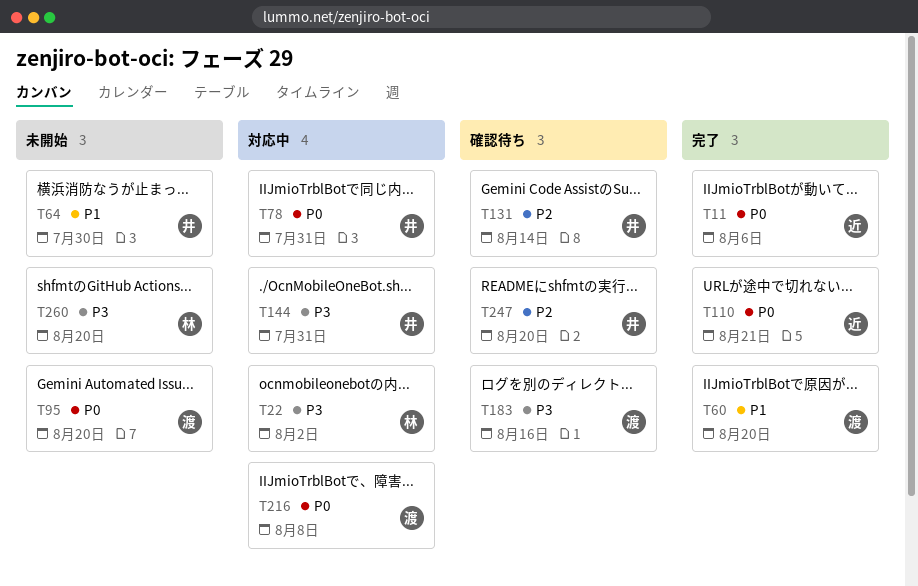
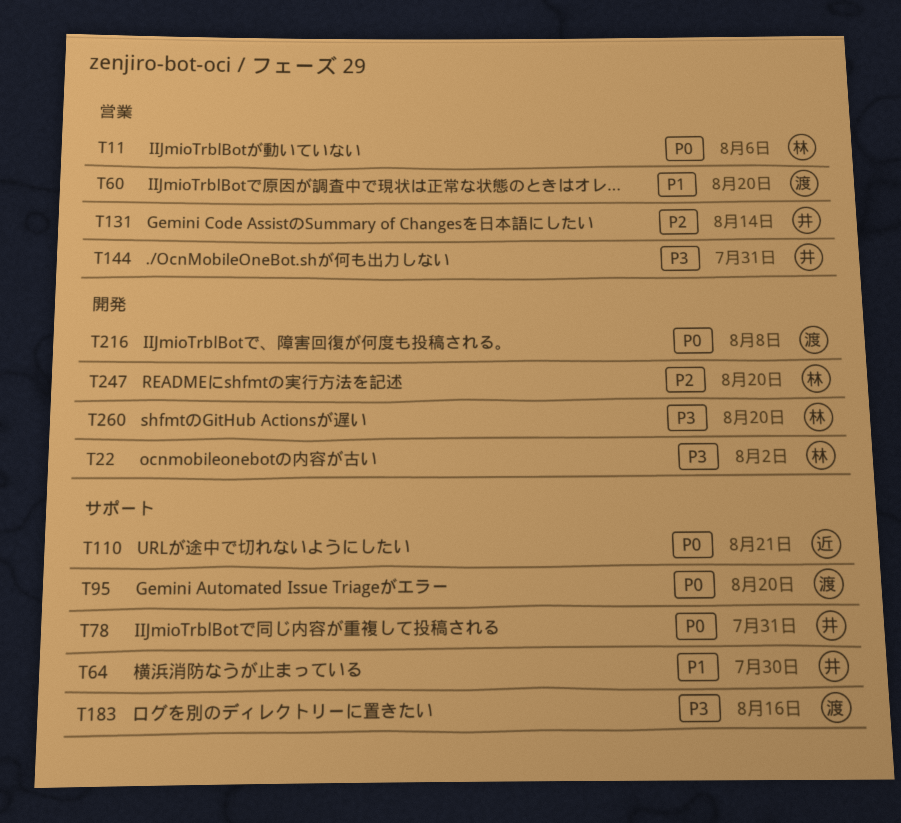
T11, owner: 近 -> 林
T247, owner: 井 -> 林

